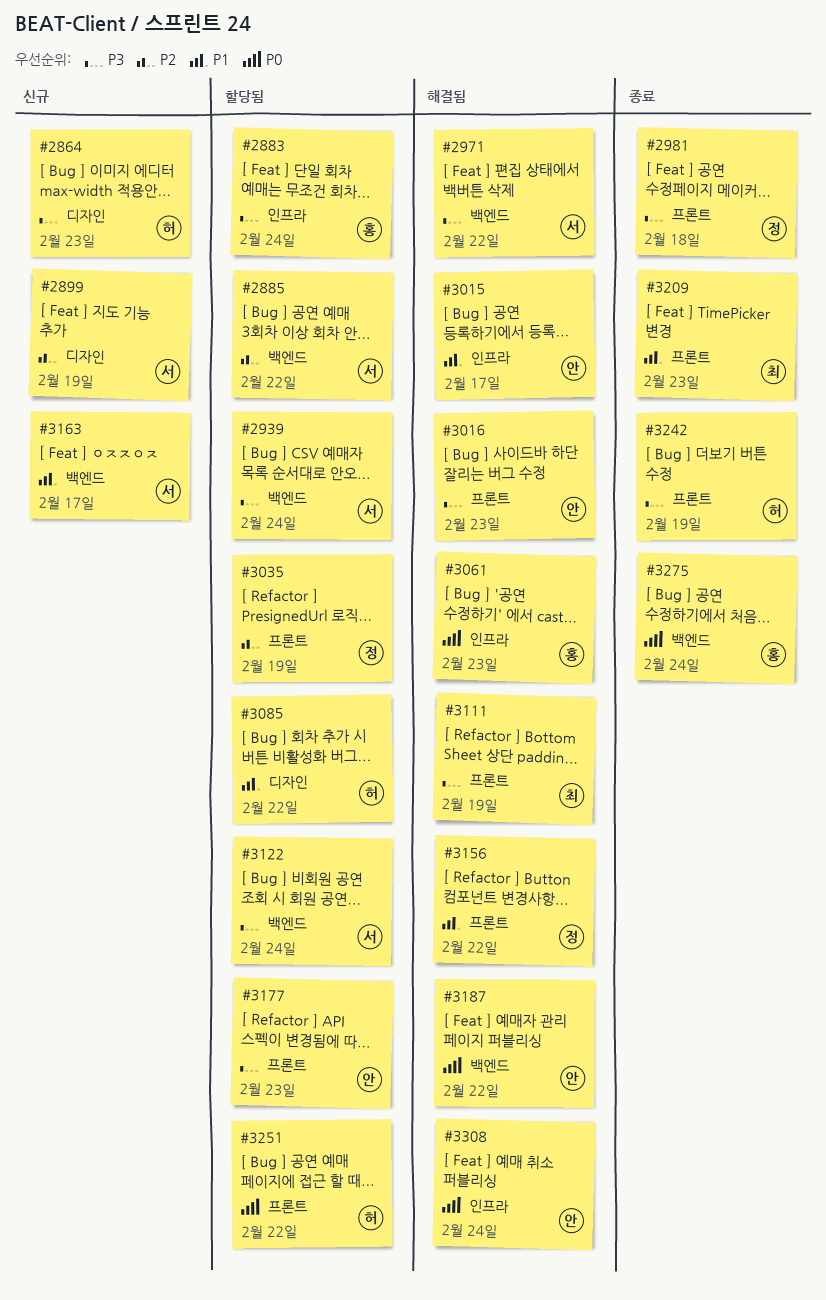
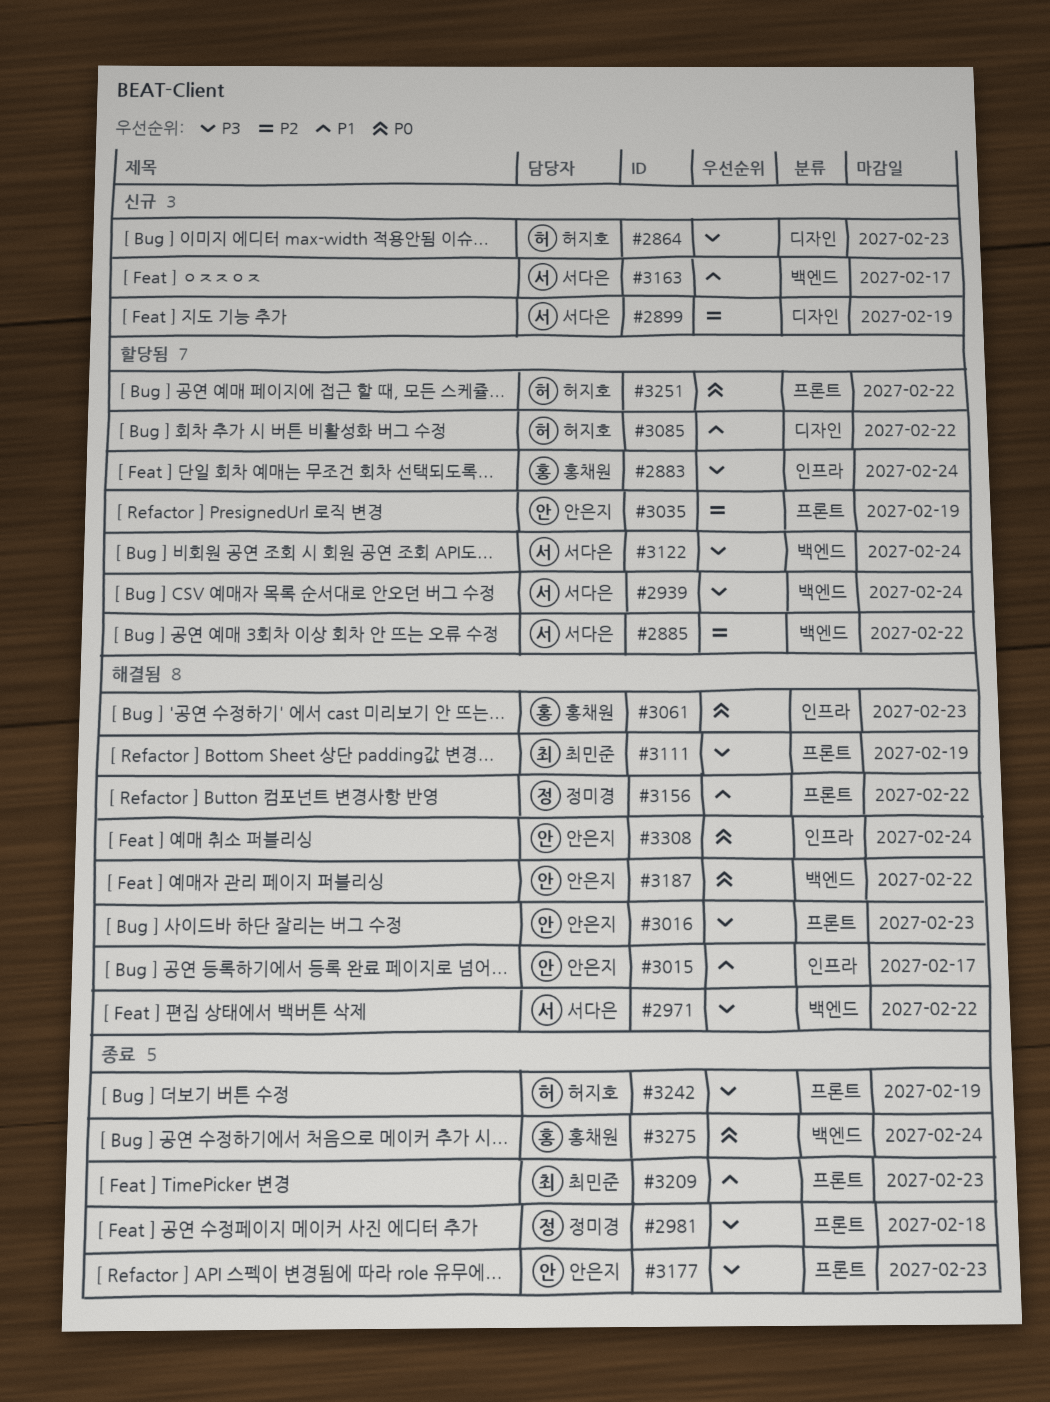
#3035, owner: 정미경 -> 안은지
#3177, status: 할당됨 -> 종료

